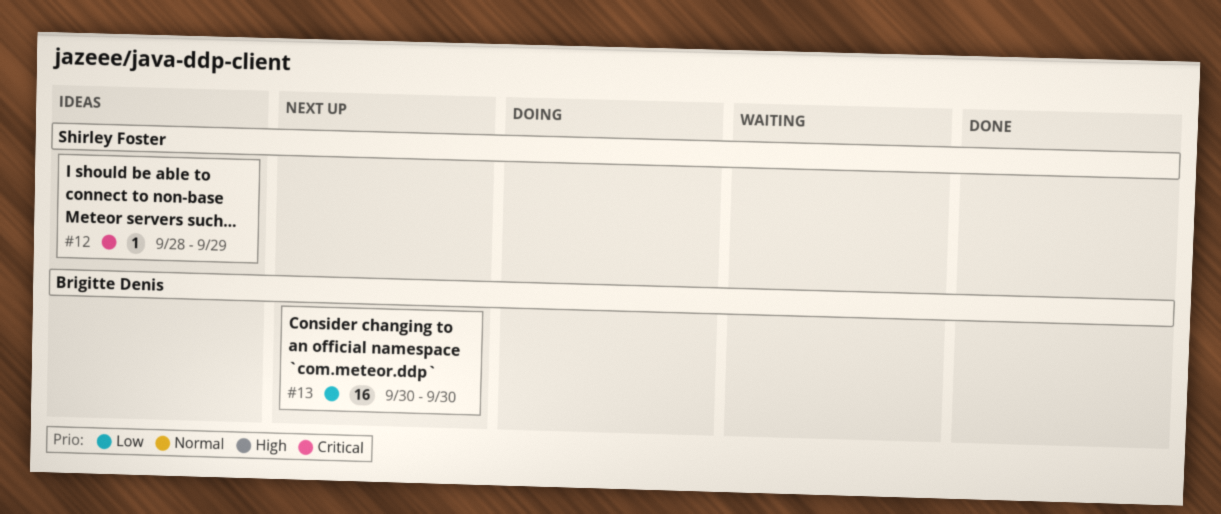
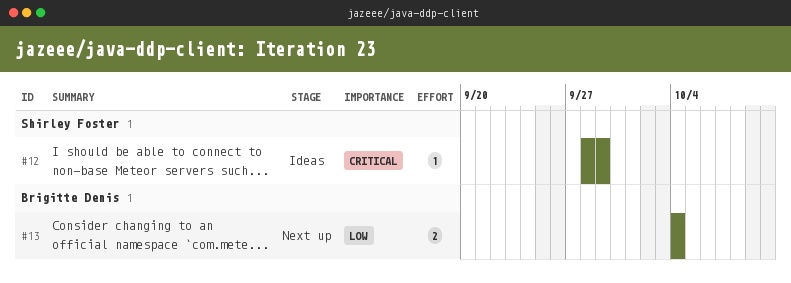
#13, estimate: 16 -> 2
#13, start: Sep 30 -> Oct 4
#13, due: Sep 30 -> Oct 4

